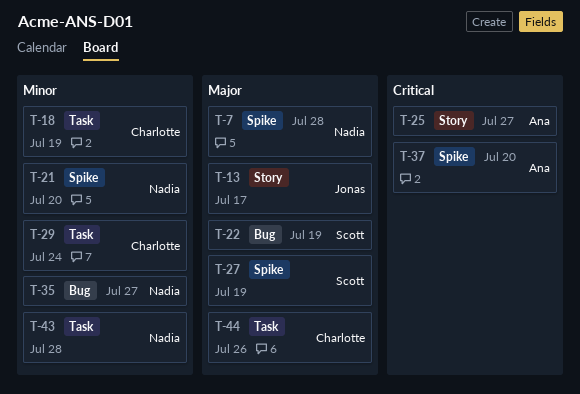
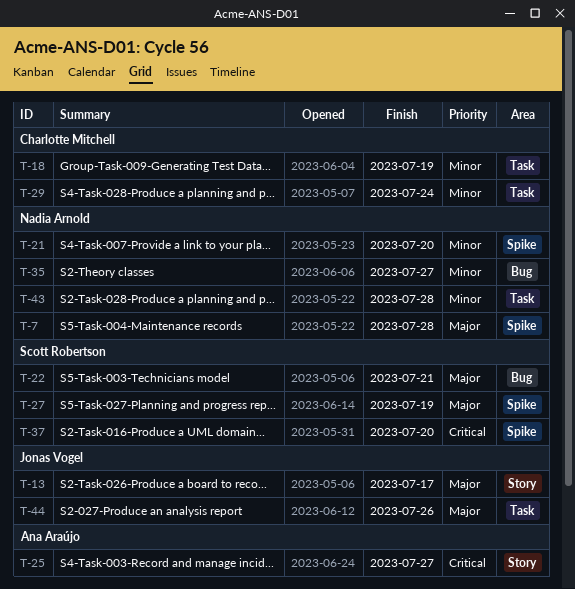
T-22, due: Jul 19 -> Jul 21
T-37, owner: Ana Araújo -> Scott Robertson
T-44, owner: Charlotte Mitchell -> Jonas Vogel

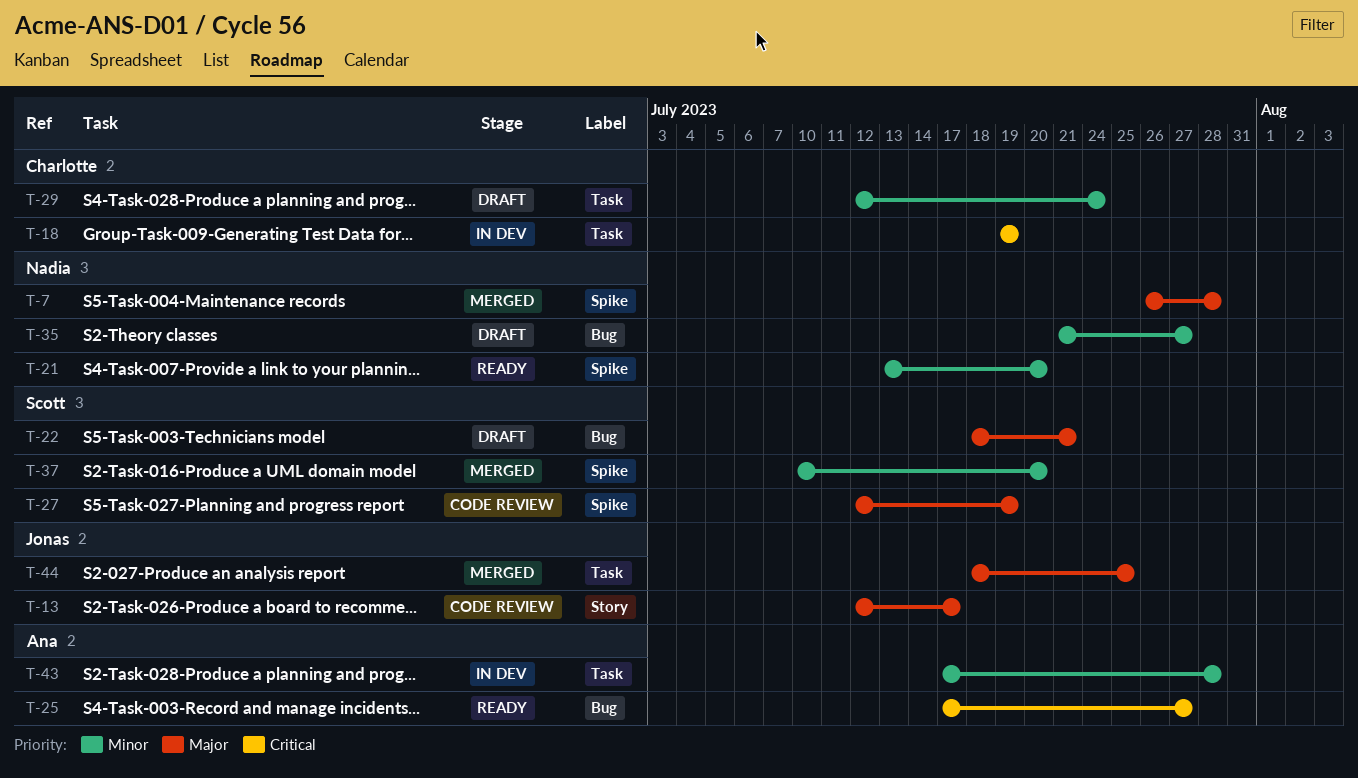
T-18, priority: Minor -> Critical
T-25, label: Story -> Bug
T-37, priority: Critical -> Minor
T-43, owner: Nadia Arnold -> Ana Araújo
T-44, due: Jul 26 -> Jul 25

